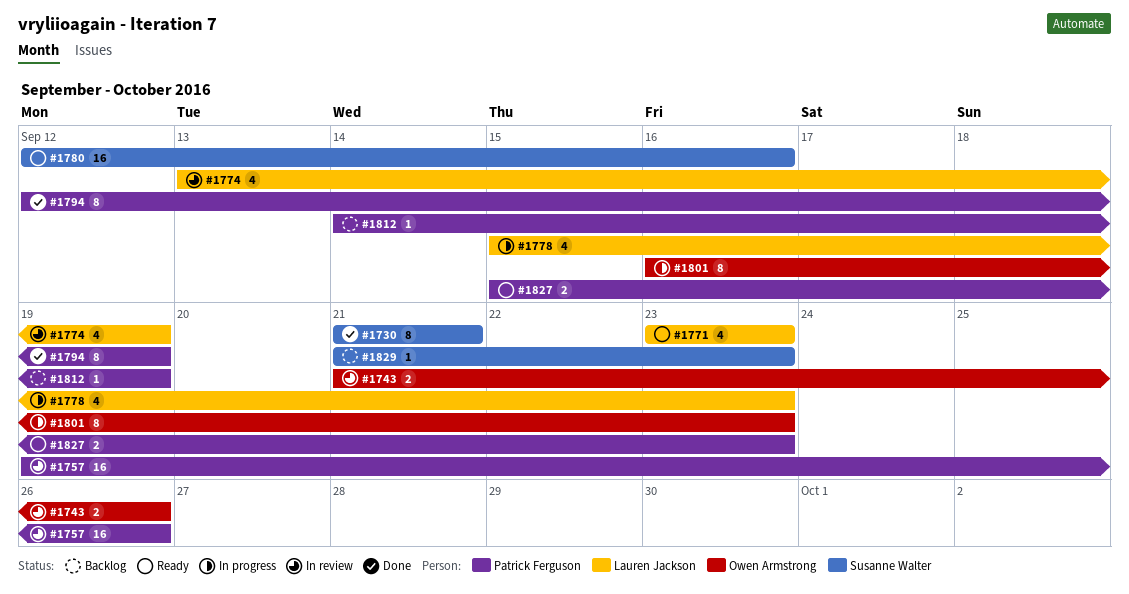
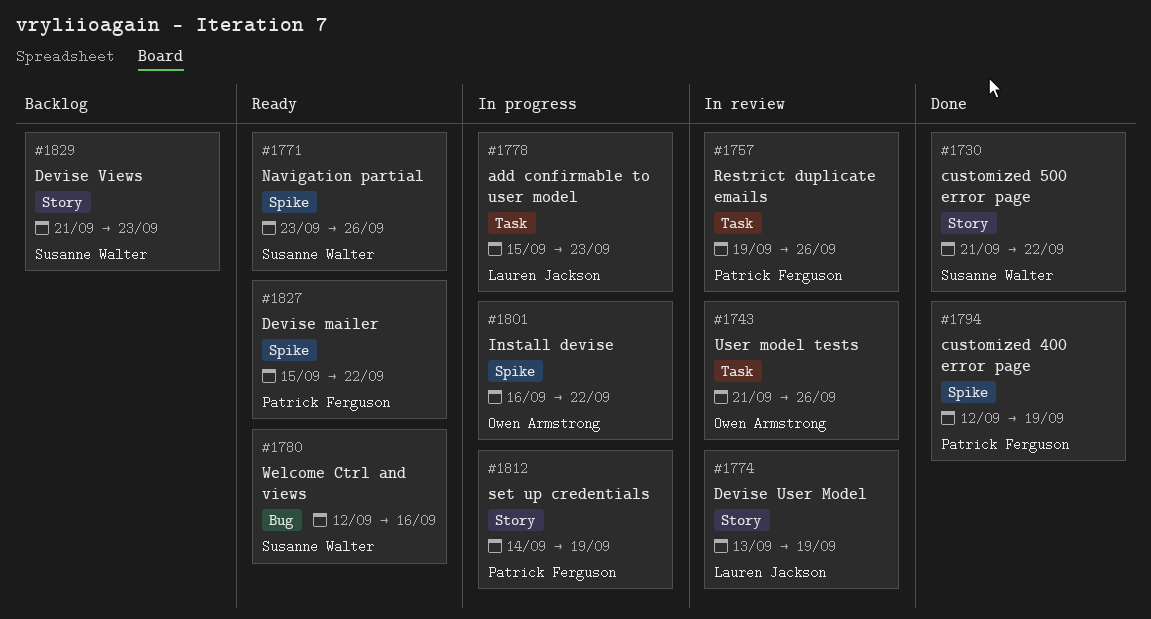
#1730, due: Sep 21 -> Sep 22
#1771, owner: Lauren Jackson -> Susanne Walter
#1771, due: Sep 23 -> Sep 26
#1801, due: Sep 23 -> Sep 22
#1812, status: Backlog -> In progress
#1827, due: Sep 23 -> Sep 22

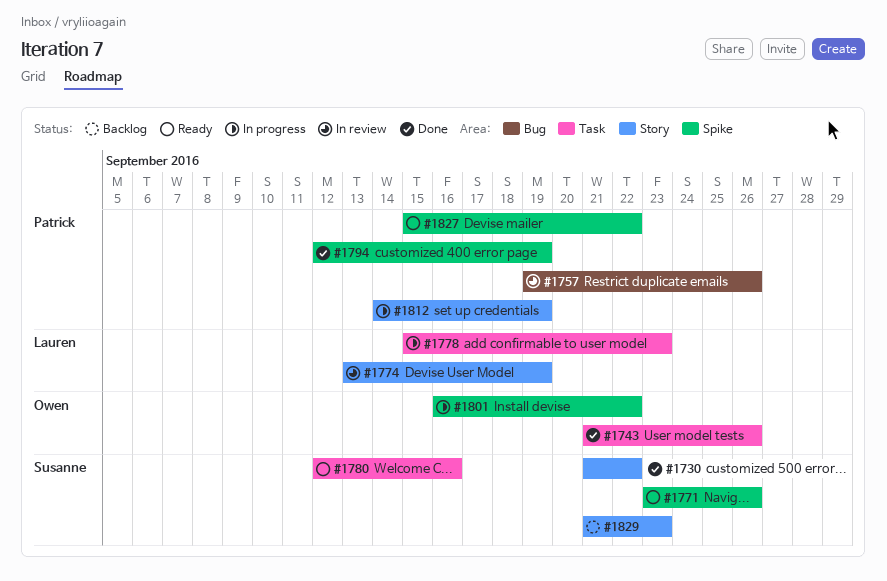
#1743, status: In review -> Done
#1757, label: Task -> Bug
#1780, label: Bug -> Task

